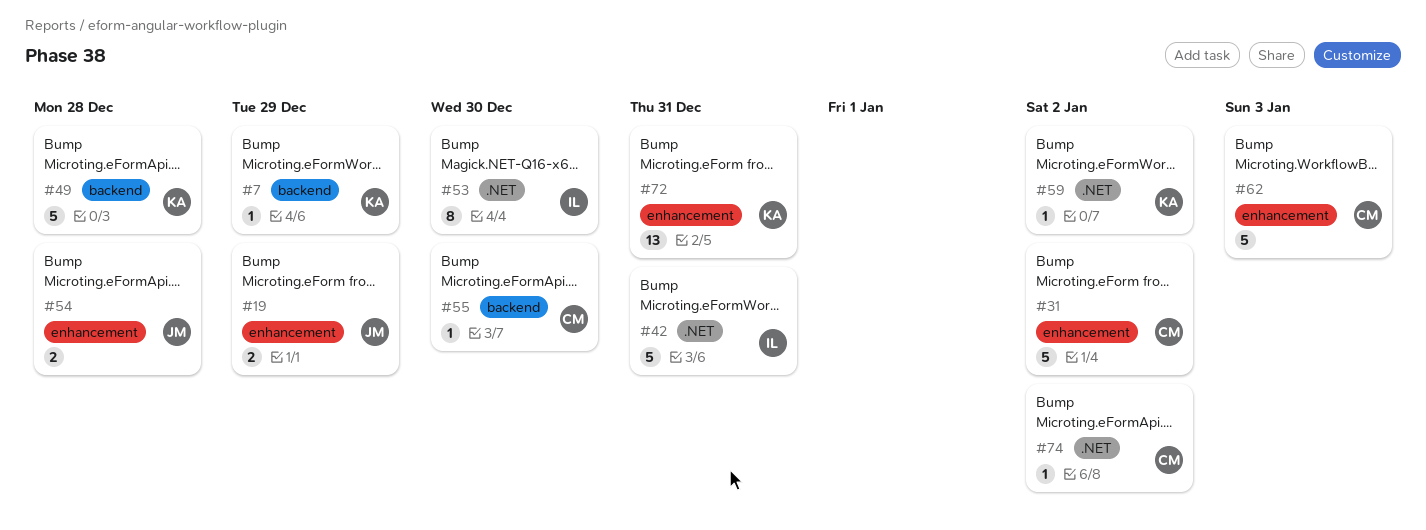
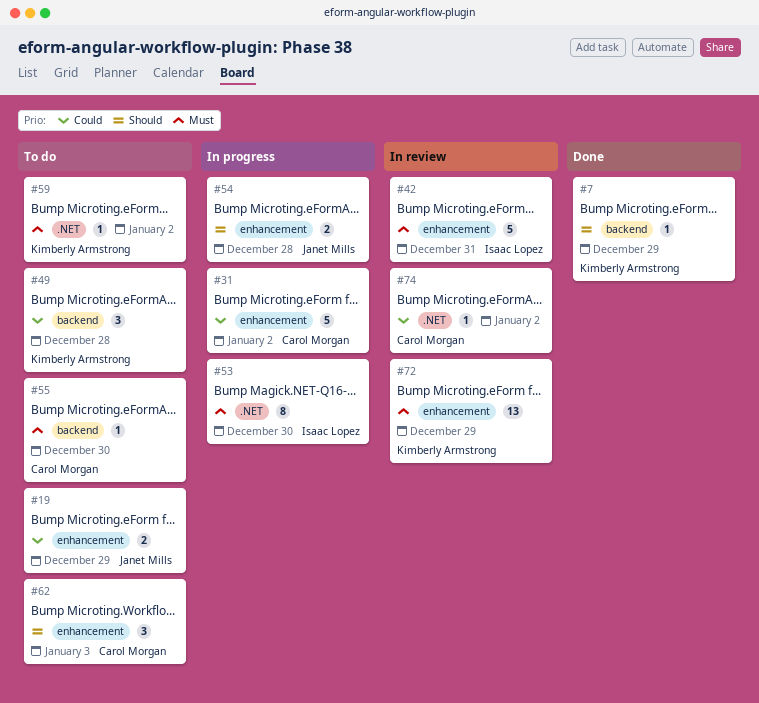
#42, label: .NET -> enhancement
#49, estimate: 5 -> 3
#62, estimate: 5 -> 3
#72, due: Dec 31 -> Dec 29

